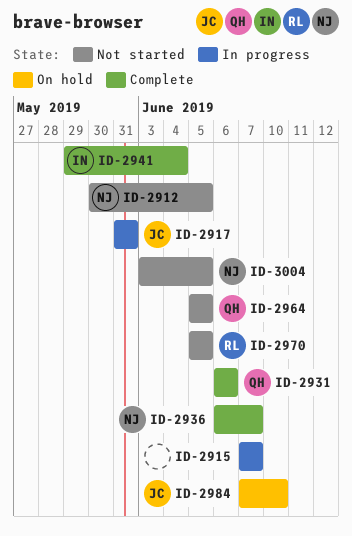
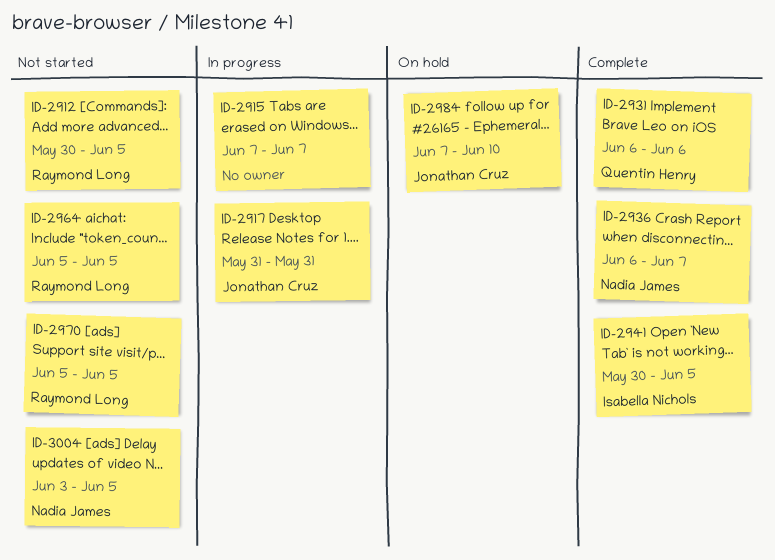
ID-2912, owner: Nadia James -> Raymond Long
ID-2941, start: May 29 -> May 30
ID-2941, due: Jun 4 -> Jun 5
ID-2964, owner: Quentin Henry -> Raymond Long

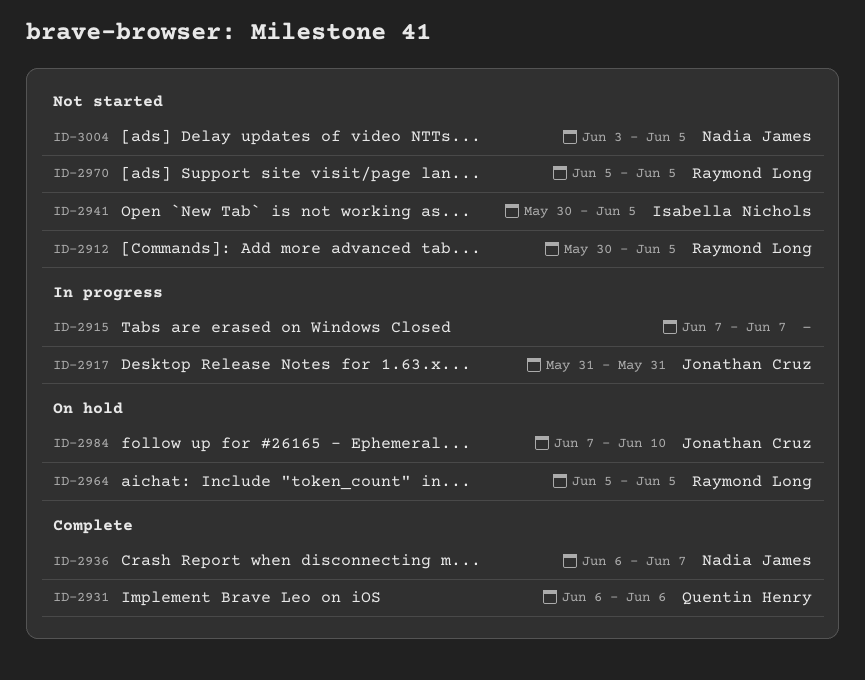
ID-2941, status: Complete -> Not started
ID-2964, status: Not started -> On hold

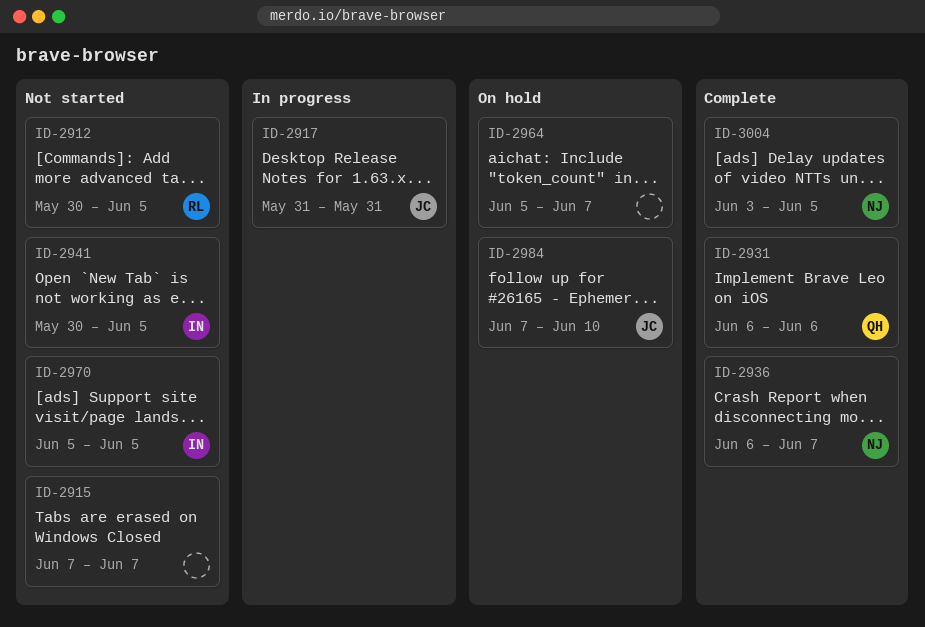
ID-2915, status: In progress -> Not started
ID-2964, owner: Raymond Long -> none
ID-2964, due: Jun 5 -> Jun 7
ID-2970, owner: Raymond Long -> Isabella Nichols
ID-3004, status: Not started -> Complete

